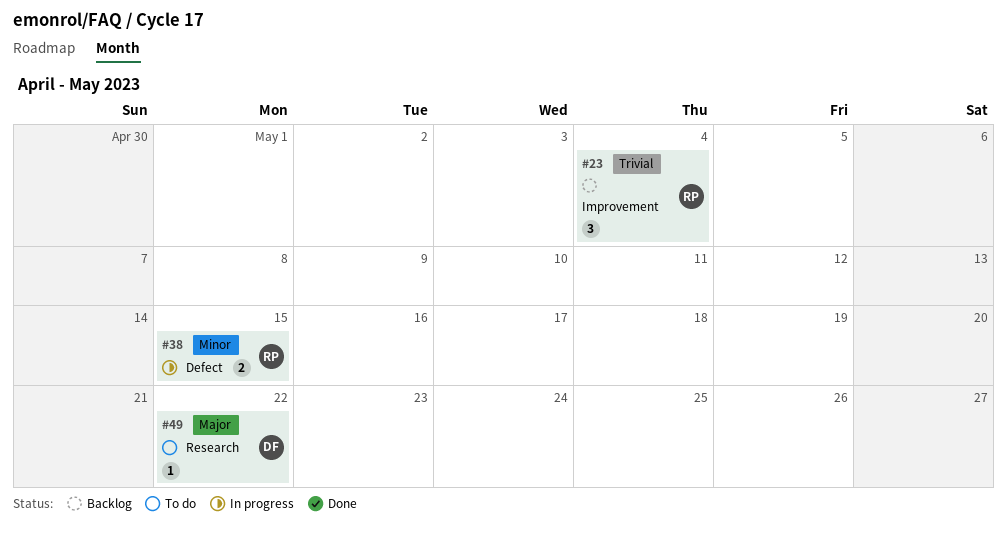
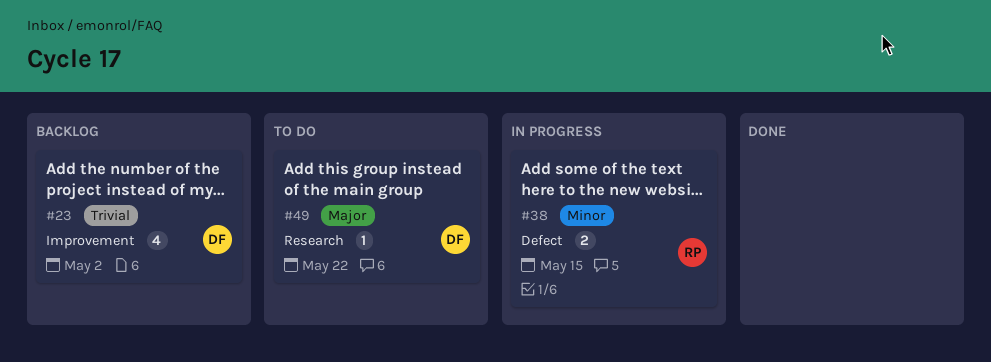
#23, owner: RP -> DF
#23, estimate: 3 -> 4
#23, due: May 4 -> May 2

